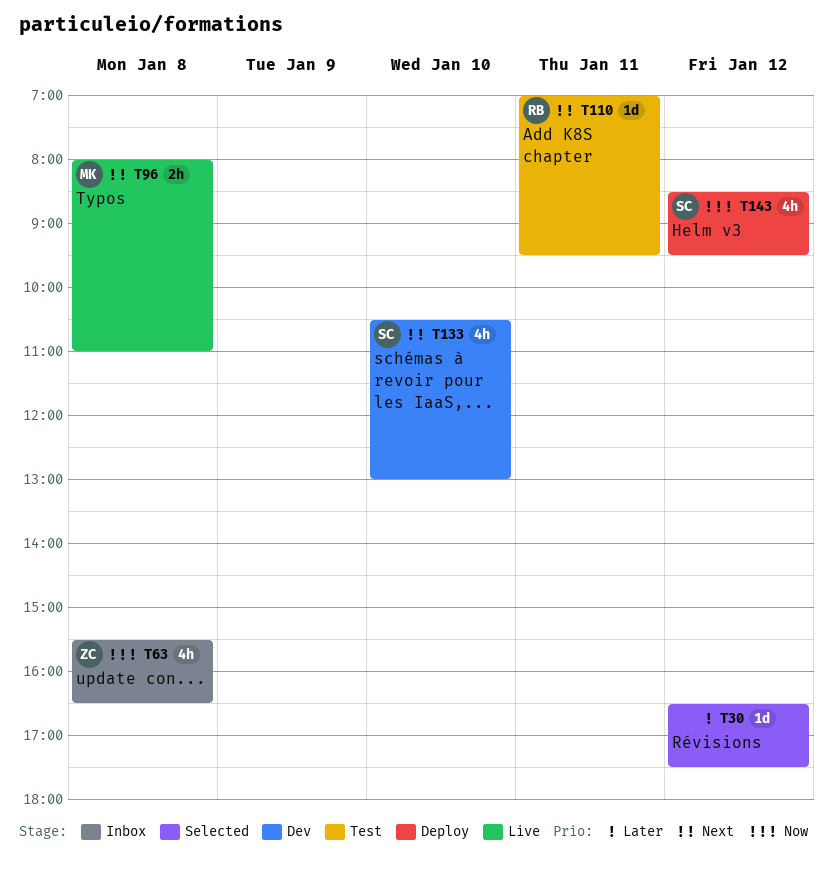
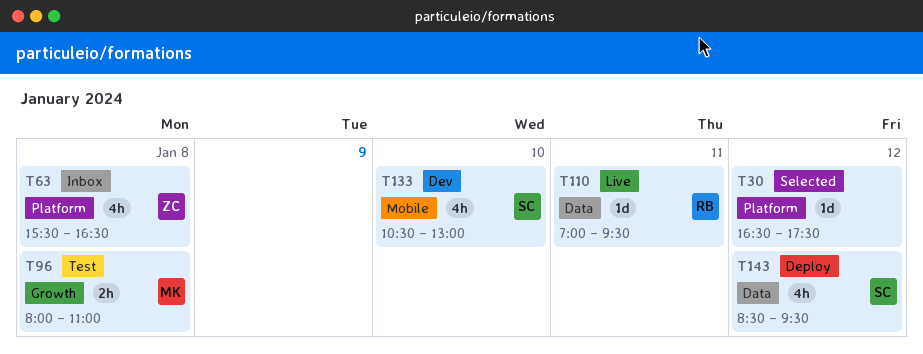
T96, status: Live -> Test
T110, status: Test -> Live

